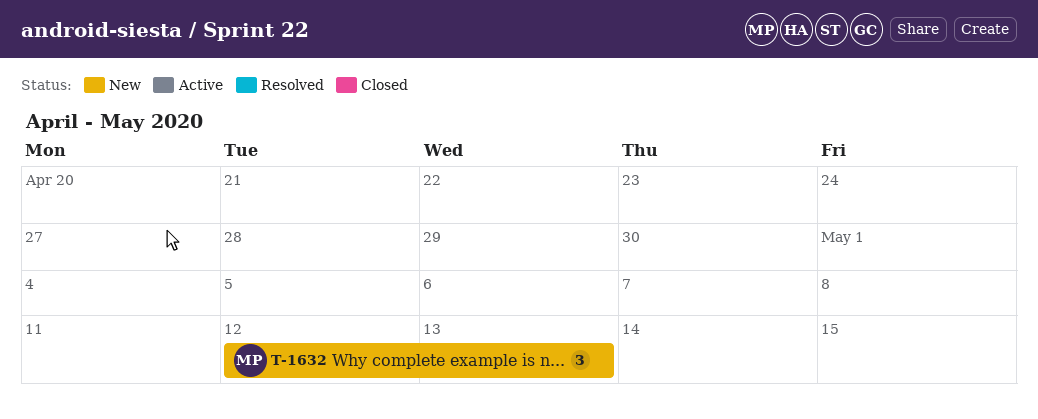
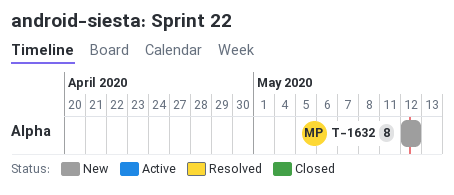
T-1632, estimate: 3 -> 8
T-1632, due: May 13 -> May 12

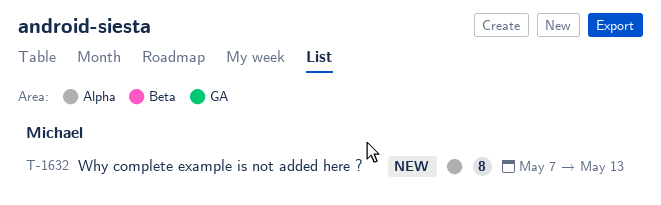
T-1632, start: May 12 -> May 7
T-1632, due: May 12 -> May 13

